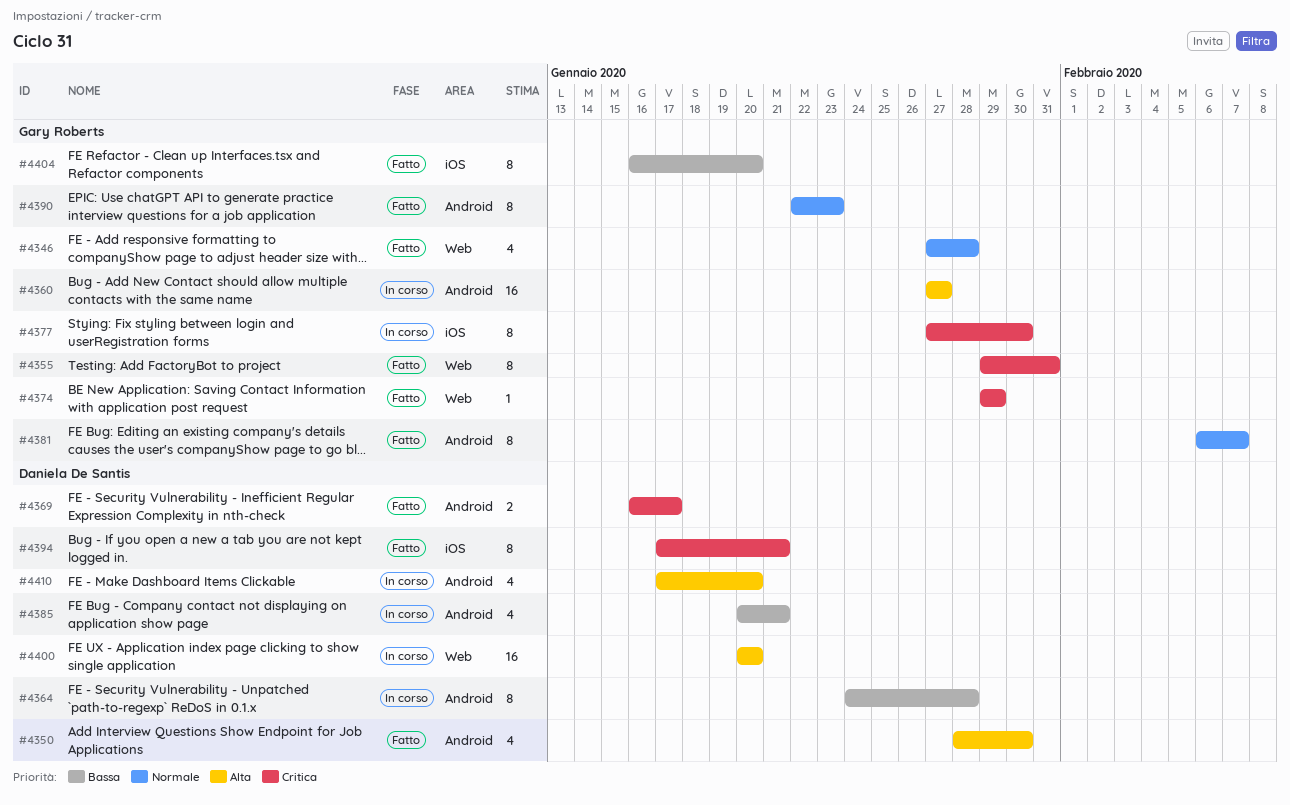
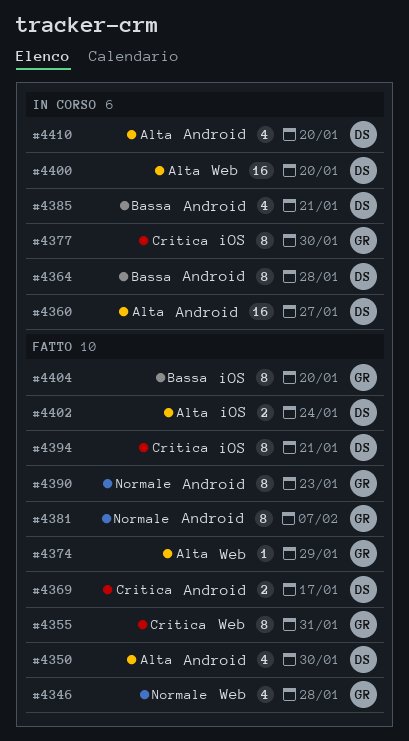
#4360, owner: Gary Roberts -> Daniela De Santis
#4374, priority: Critica -> Alta
#4402: none -> present

